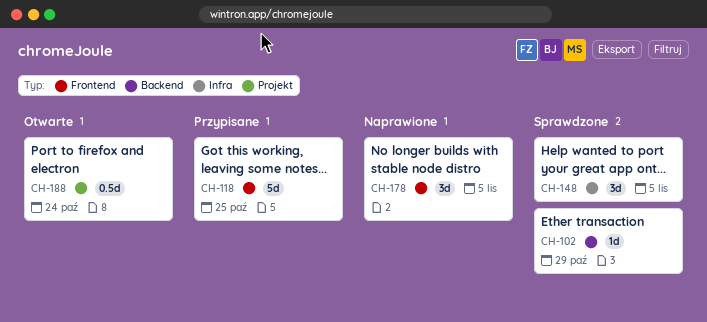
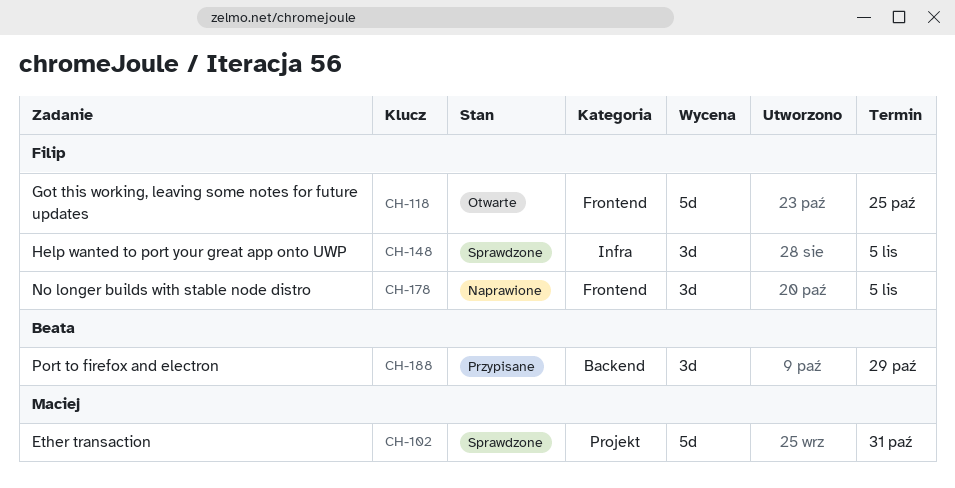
CH-102, label: Backend -> Projekt
CH-102, estimate: 1d -> 5d
CH-102, due: Oct 29 -> Oct 31
CH-118, status: Przypisane -> Otwarte
CH-188, status: Otwarte -> Przypisane
CH-188, label: Projekt -> Backend
CH-188, estimate: 0.5d -> 3d
CH-188, due: Oct 24 -> Oct 29

